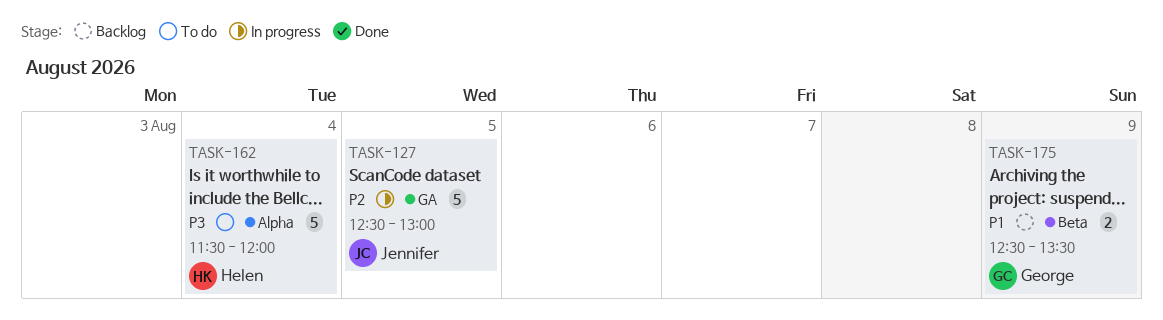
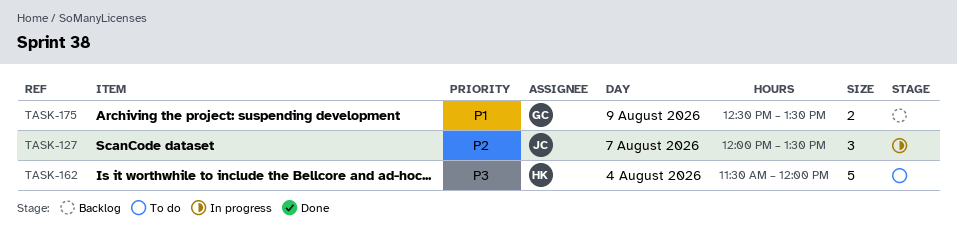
TASK-127, estimate: 5 -> 3
TASK-127, day: Aug 5 -> Aug 7
TASK-127, begins: 12:30 -> 12:00
TASK-127, ends: 13:00 -> 13:30

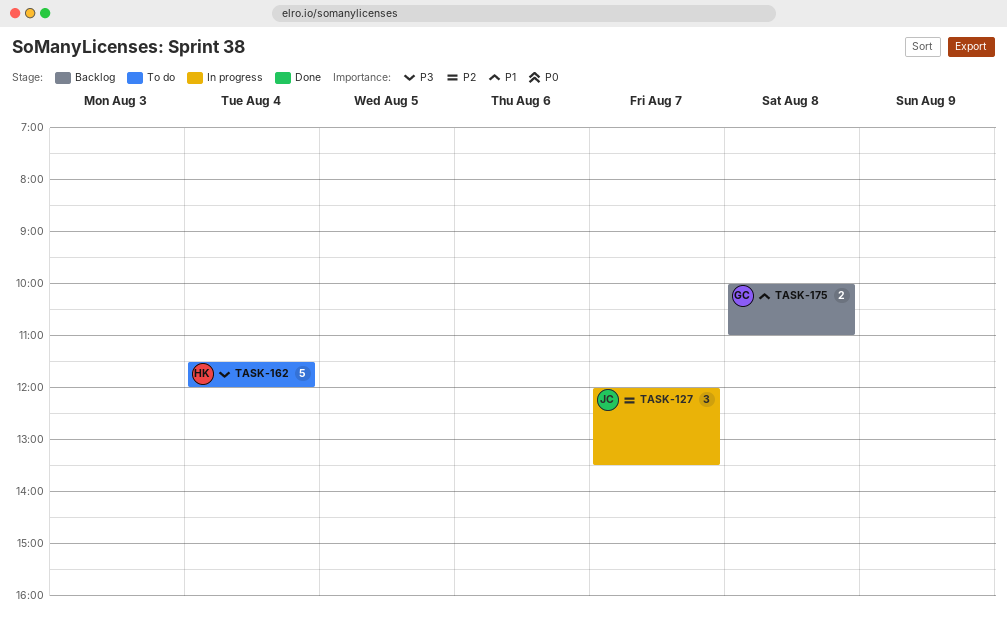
TASK-175, day: Aug 9 -> Aug 8
TASK-175, begins: 12:30 -> 10:00
TASK-175, ends: 13:30 -> 11:00

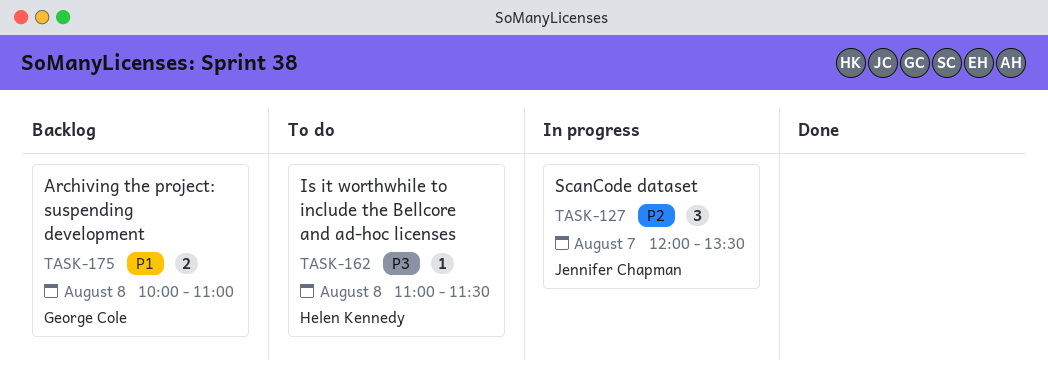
TASK-162, estimate: 5 -> 1
TASK-162, day: Aug 4 -> Aug 8
TASK-162, begins: 11:30 -> 11:00
TASK-162, ends: 12:00 -> 11:30

